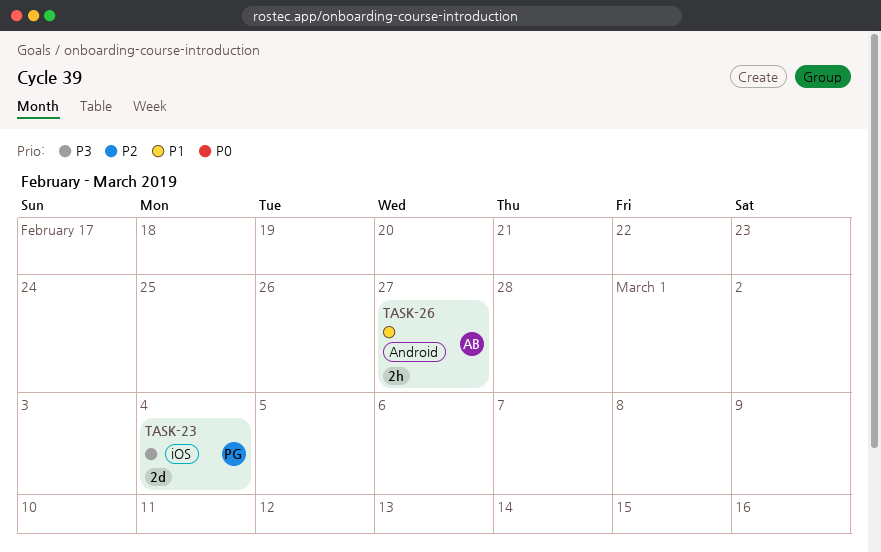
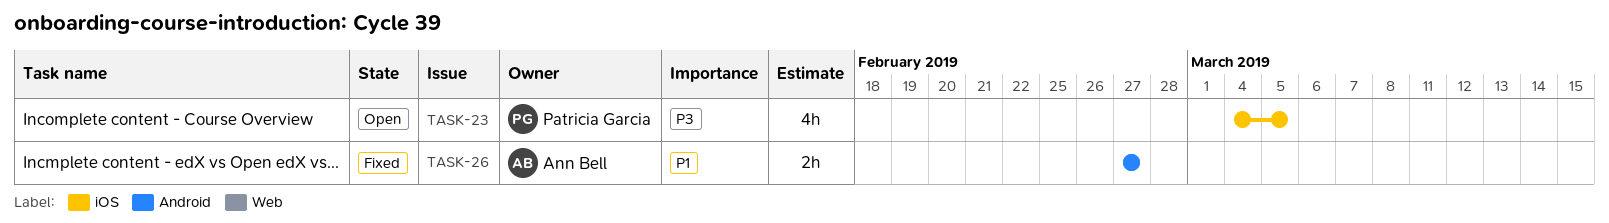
TASK-23, estimate: 2d -> 4h
TASK-23, due: Mar 4 -> Mar 5

